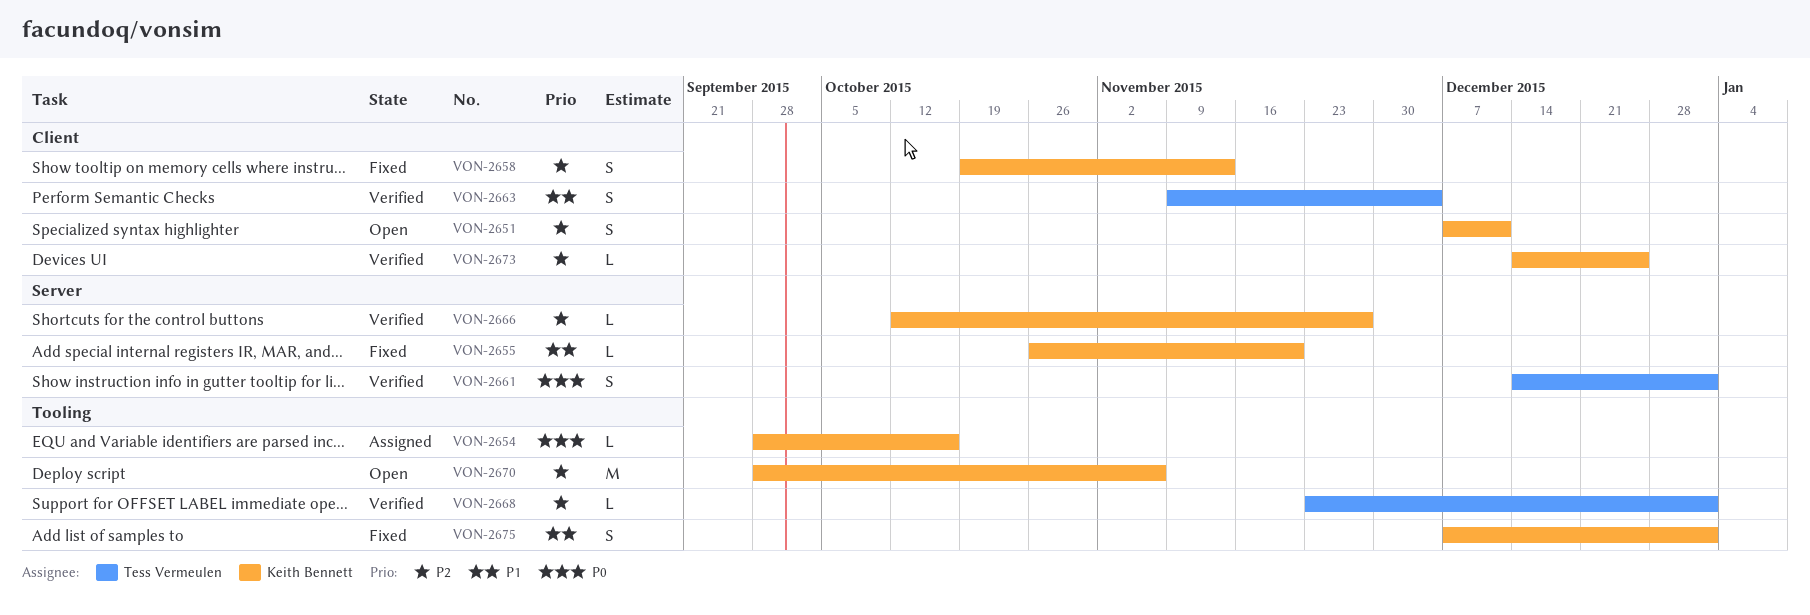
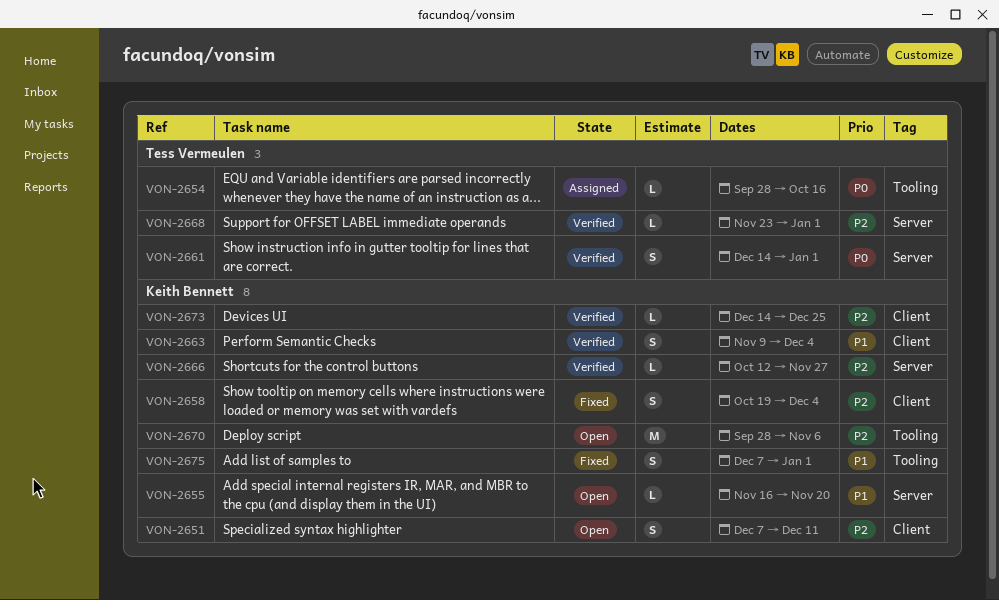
VON-2654, owner: Keith Bennett -> Tess Vermeulen
VON-2655, status: Fixed -> Open
VON-2655, start: Oct 26 -> Nov 16
VON-2658, due: Nov 13 -> Dec 4
VON-2663, owner: Tess Vermeulen -> Keith Bennett
VON-2668, label: Tooling -> Server

